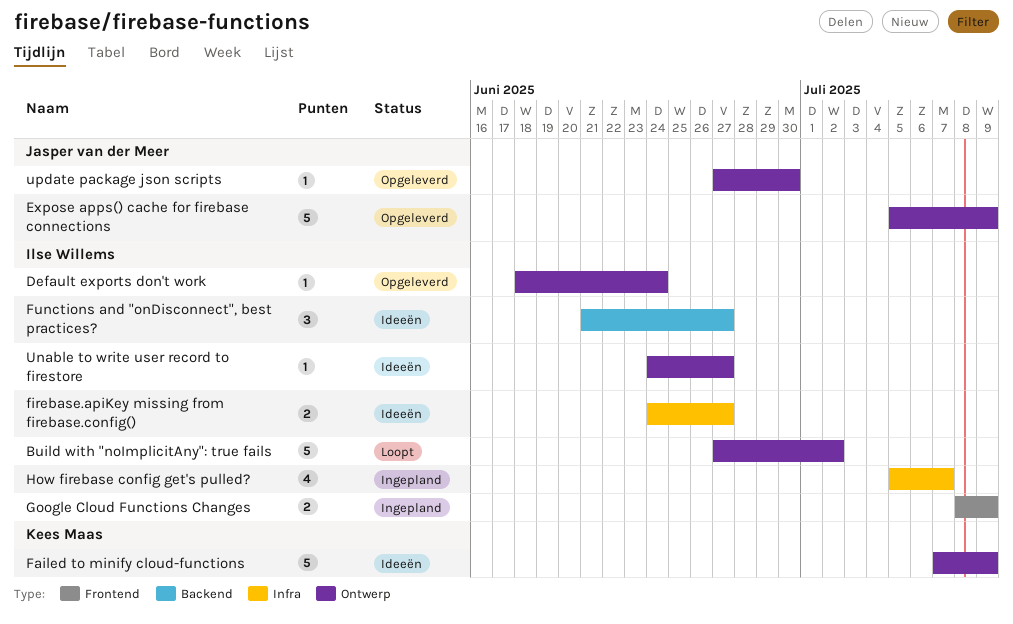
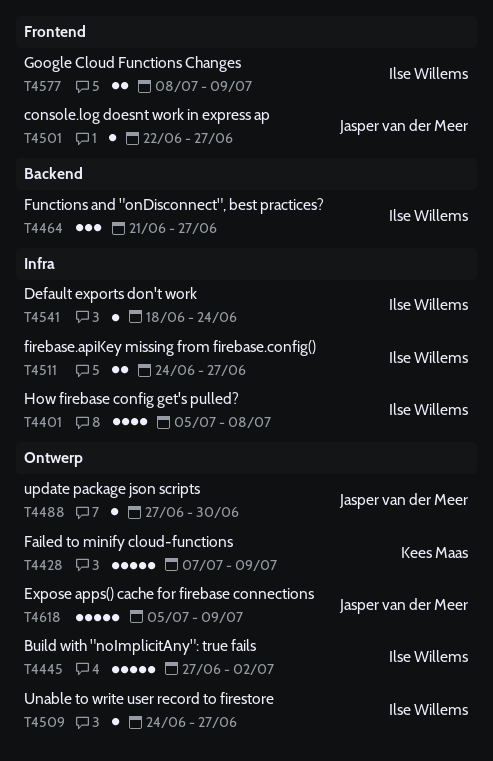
console.log doesnt work in express ap: none -> present
Default exports don't work, label: Ontwerp -> Infra
How firebase config get's pulled?, due: Jul 7 -> Jul 8

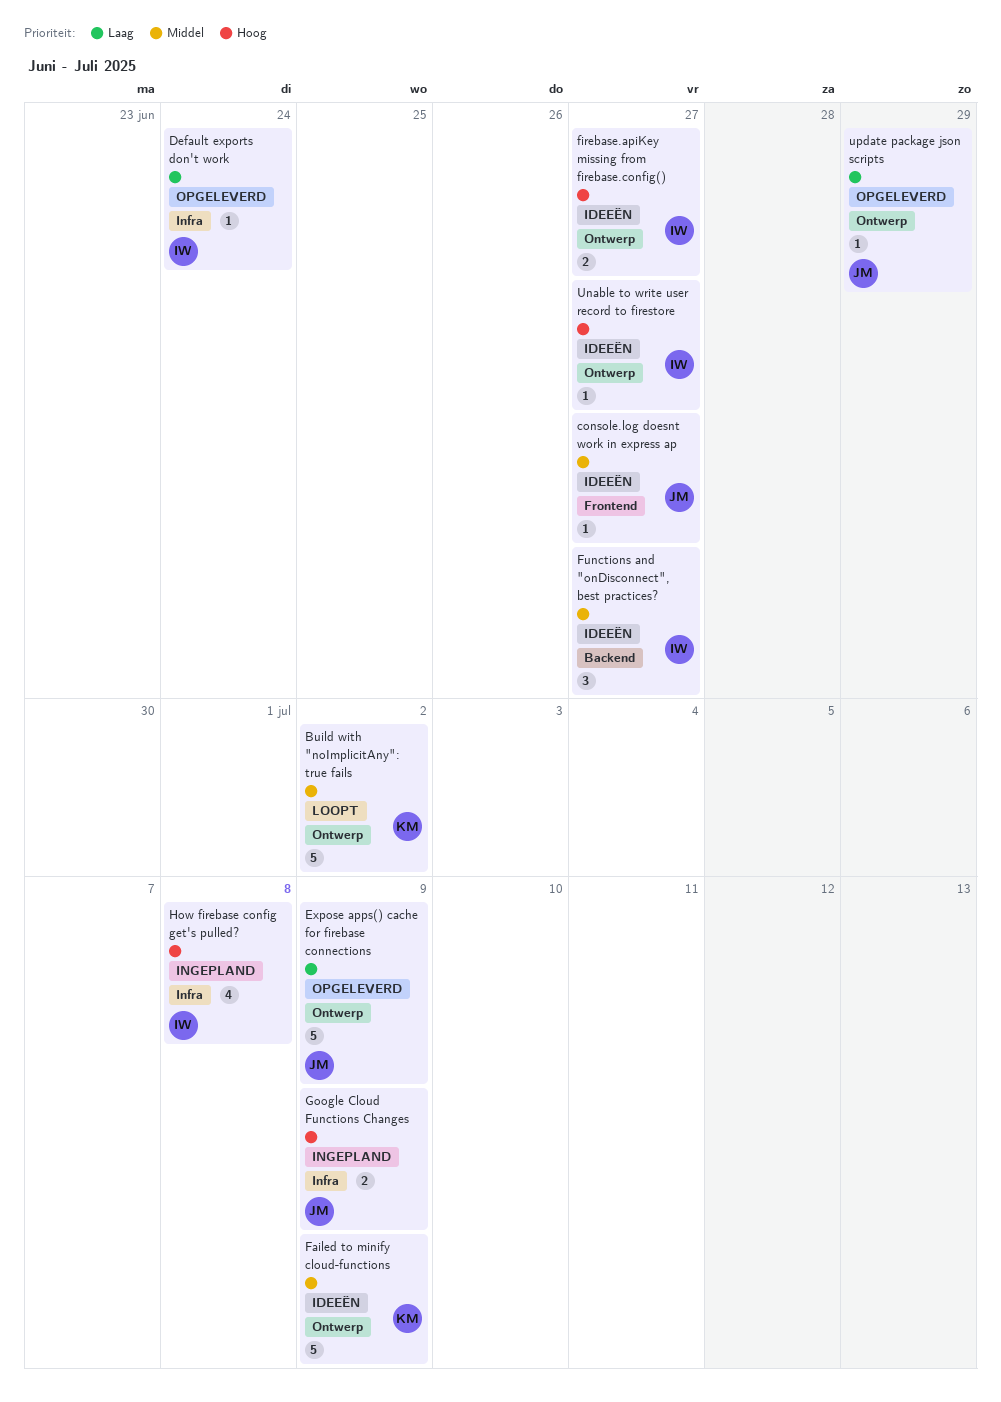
Build with "noImplicitAny": true fails, owner: Ilse Willems -> Kees Maas
firebase.apiKey missing from firebase.config(), label: Infra -> Ontwerp
Google Cloud Functions Changes, owner: Ilse Willems -> Jasper van der Meer
Google Cloud Functions Changes, label: Frontend -> Infra
update package json scripts, due: Jun 30 -> Jun 29

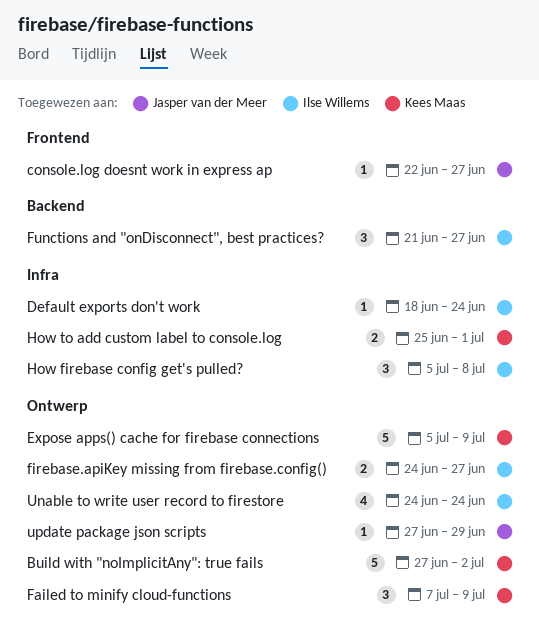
Expose apps() cache for firebase connections, owner: Jasper van der Meer -> Kees Maas
Failed to minify cloud-functions, estimate: 5 -> 3
Google Cloud Functions Changes: present -> none
How firebase config get's pulled?, estimate: 4 -> 3
How to add custom label to console.log: none -> present
Unable to write user record to firestore, estimate: 1 -> 4
Unable to write user record to firestore, due: Jun 27 -> Jun 24

